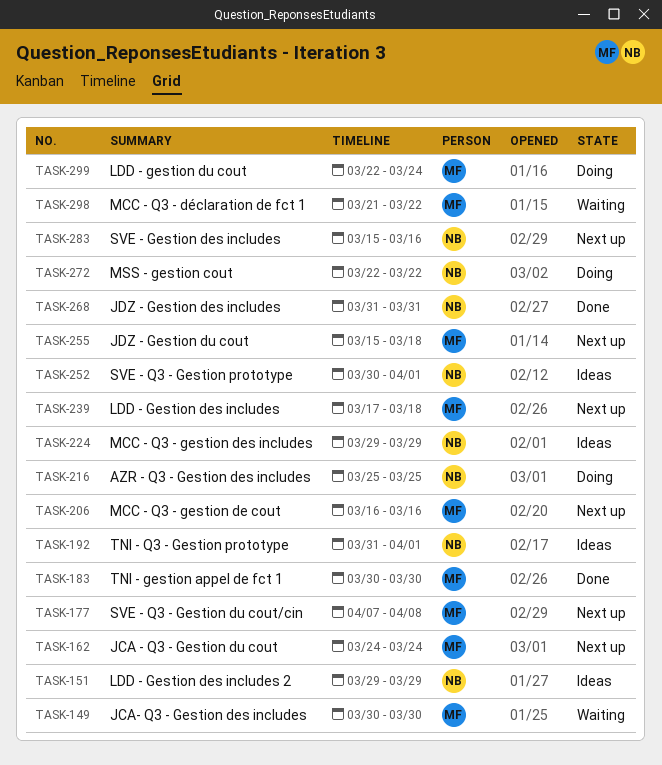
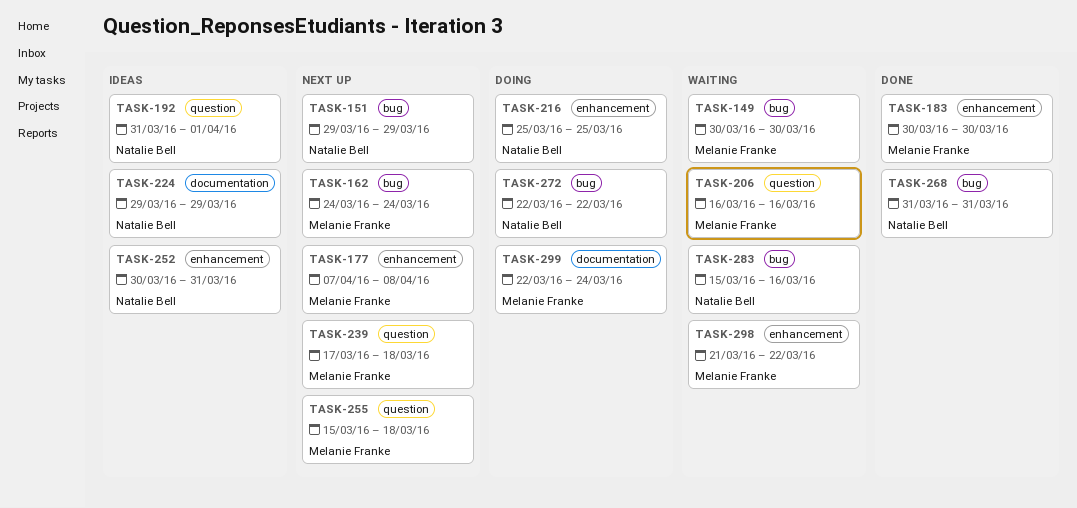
TASK-151, status: Ideas -> Next up
TASK-206, status: Next up -> Waiting
TASK-252, due: Apr 1 -> Mar 31
TASK-283, status: Next up -> Waiting

